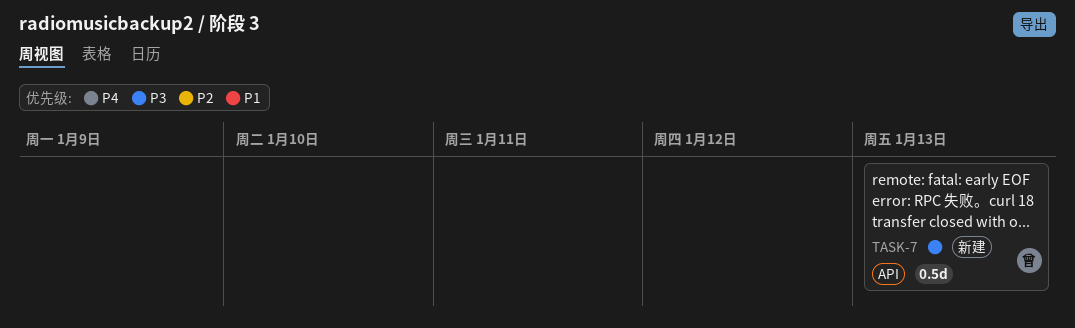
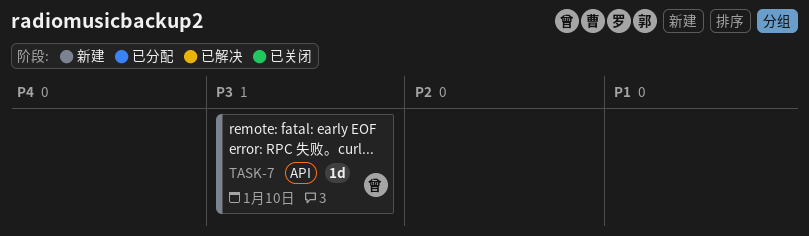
TASK-7, estimate: 0.5d -> 1d
TASK-7, due: Jan 13 -> Jan 10

